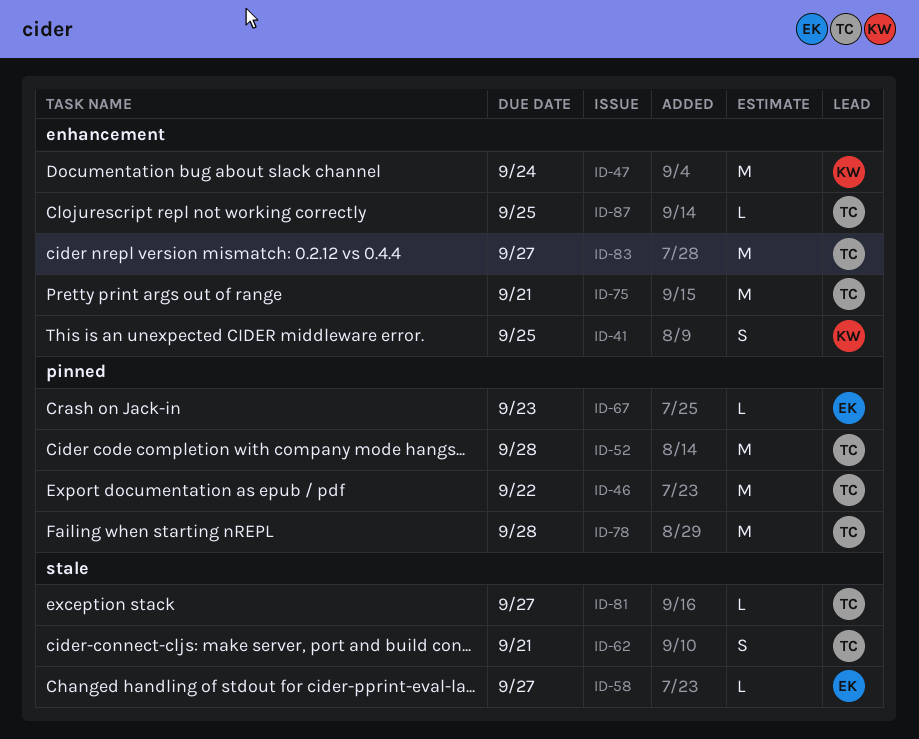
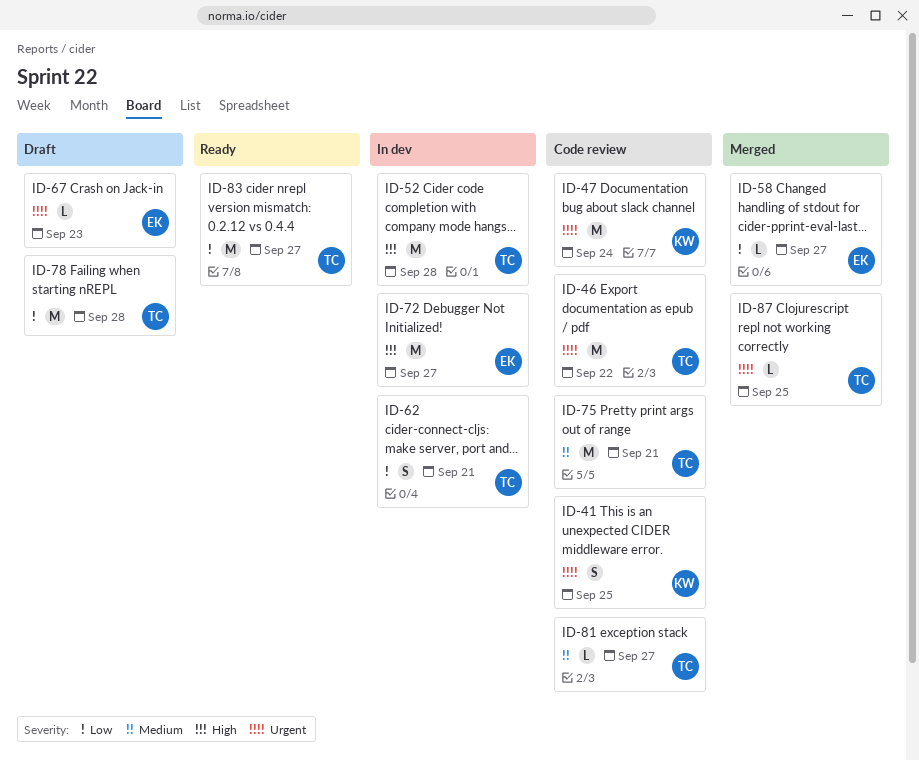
ID-72: none -> present

